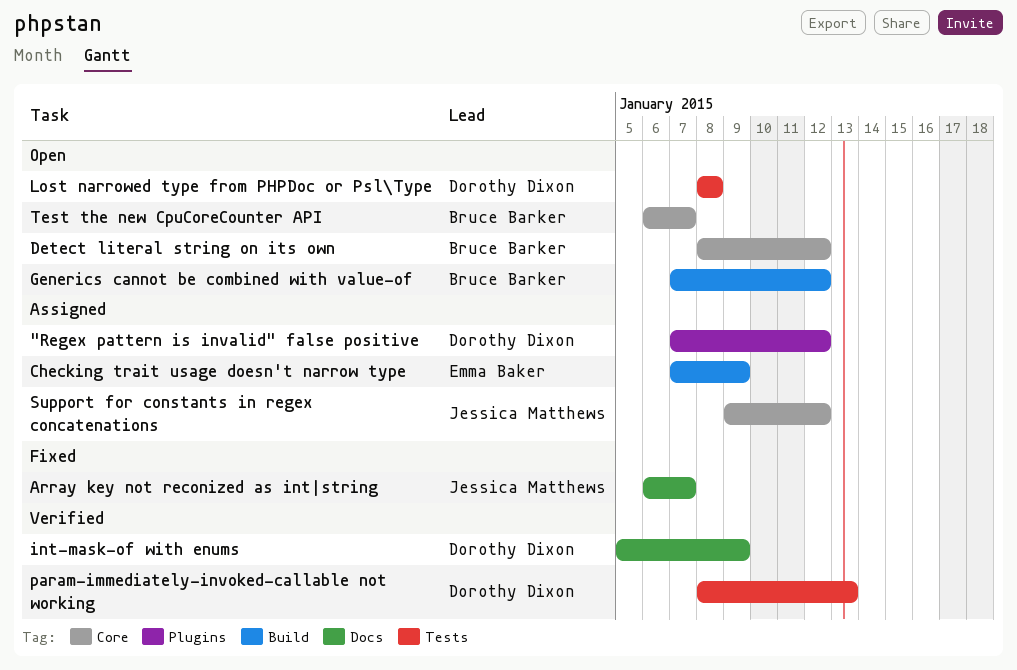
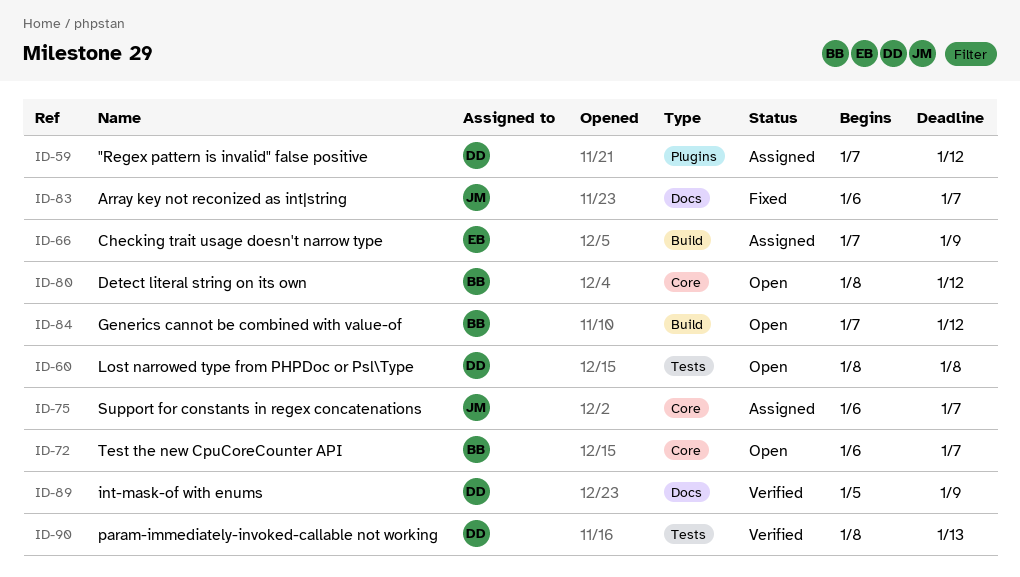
Support for constants in regex concatenations, start: Jan 9 -> Jan 6
Support for constants in regex concatenations, due: Jan 12 -> Jan 7

